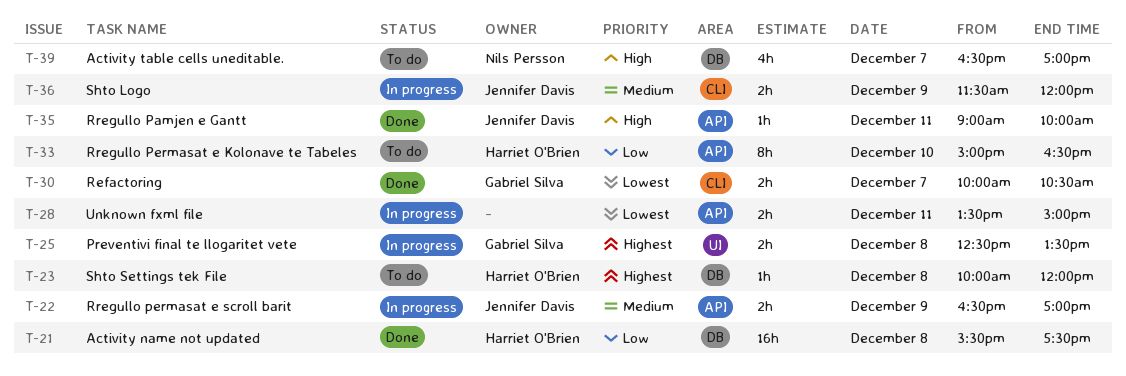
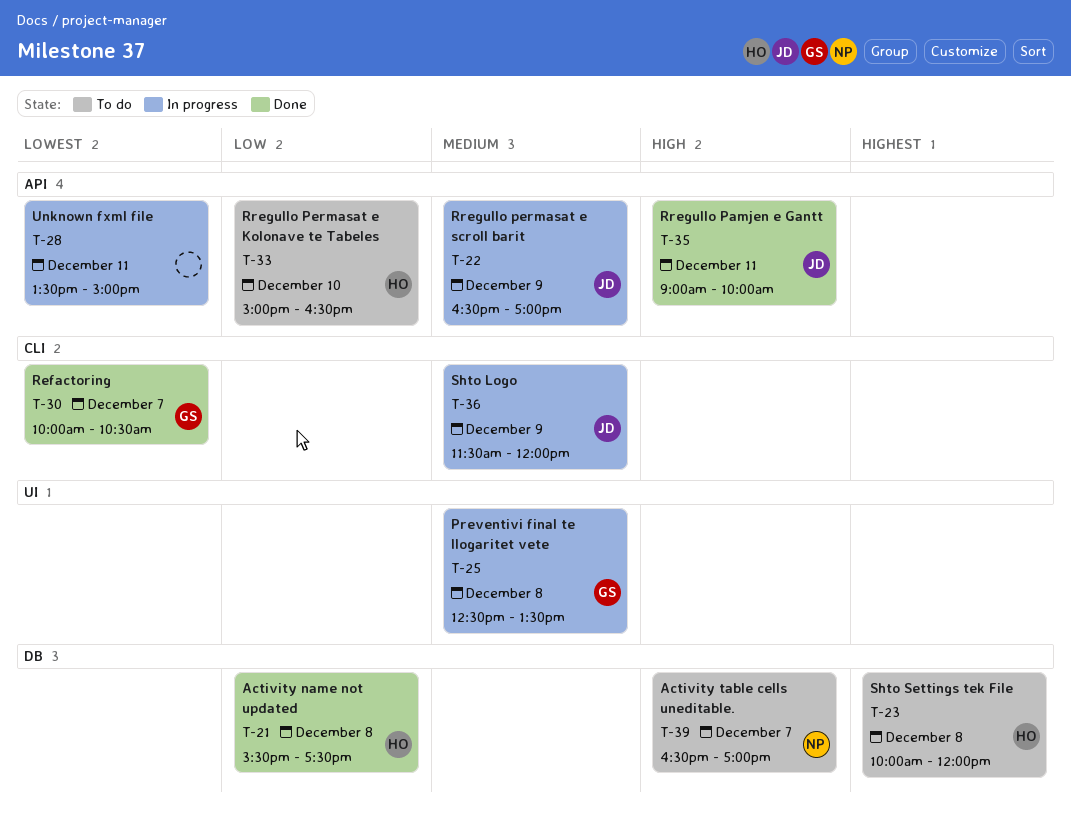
T-25, priority: Highest -> Medium

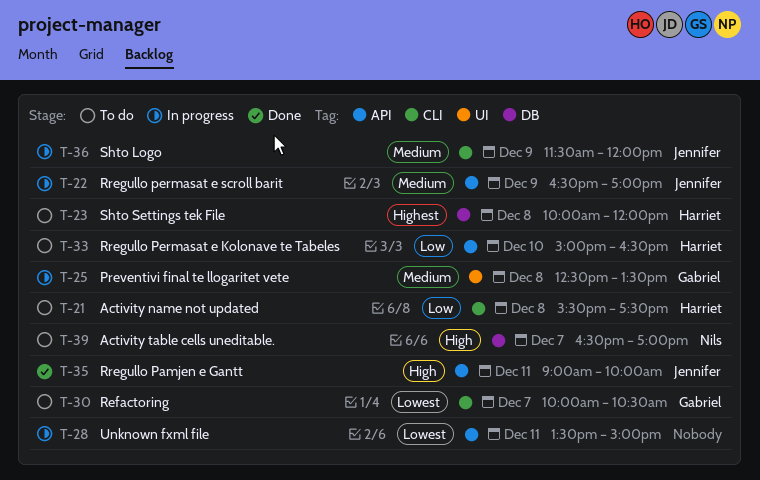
T-21, status: Done -> To do
T-21, label: DB -> CLI
T-30, status: Done -> To do

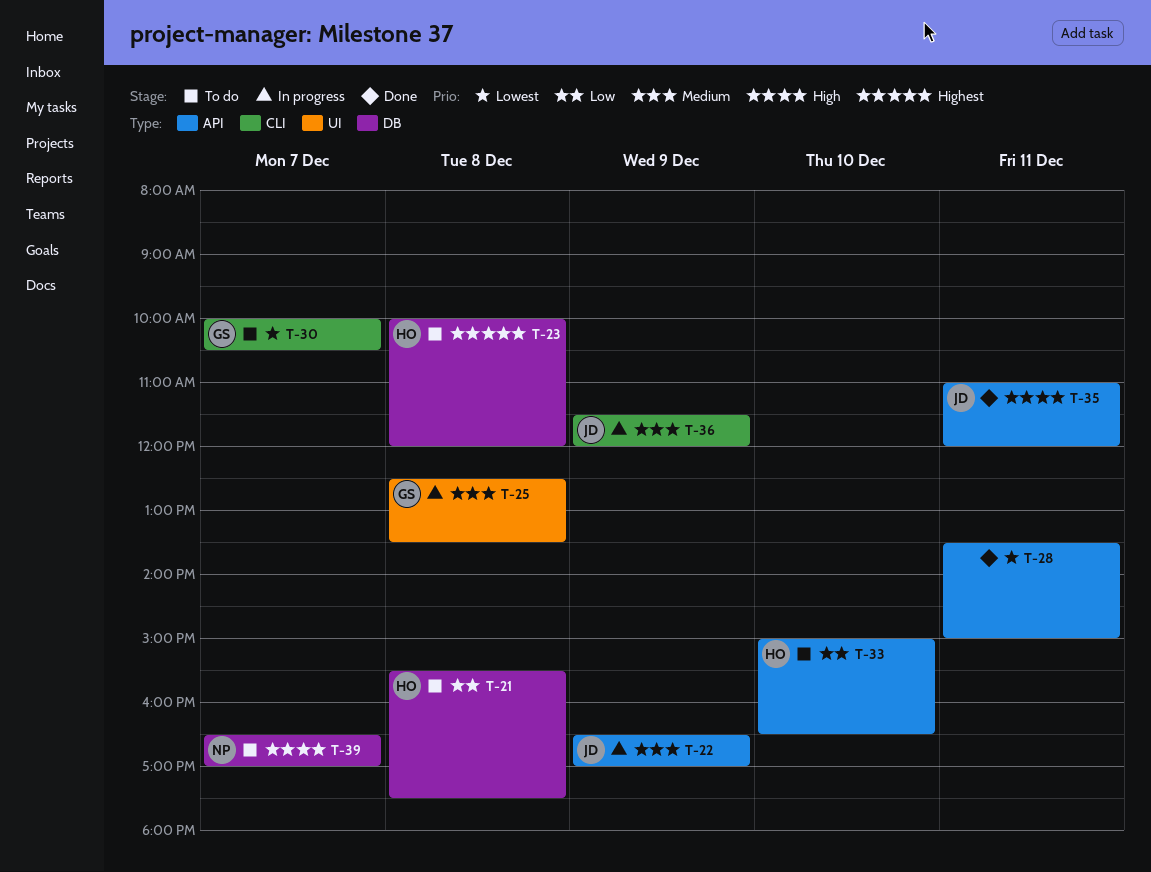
T-21, label: CLI -> DB
T-28, status: In progress -> Done
T-35, begins: 09:00 -> 11:00
T-35, ends: 10:00 -> 12:00

